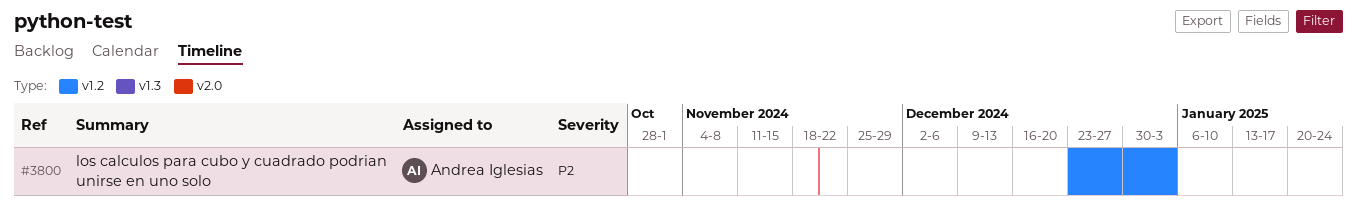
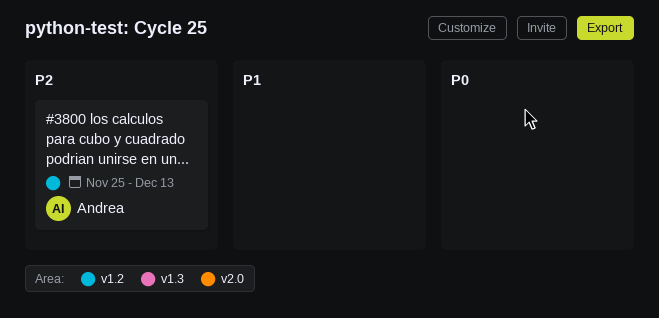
#3800, start: Dec 23 -> Nov 25
#3800, due: Jan 3 -> Dec 13

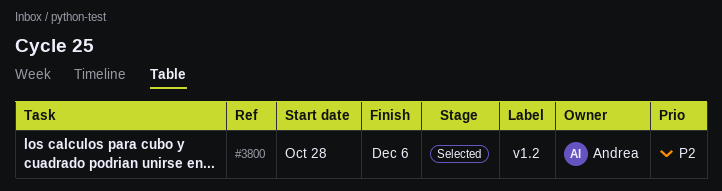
#3800, start: Nov 25 -> Oct 28
#3800, due: Dec 13 -> Dec 6

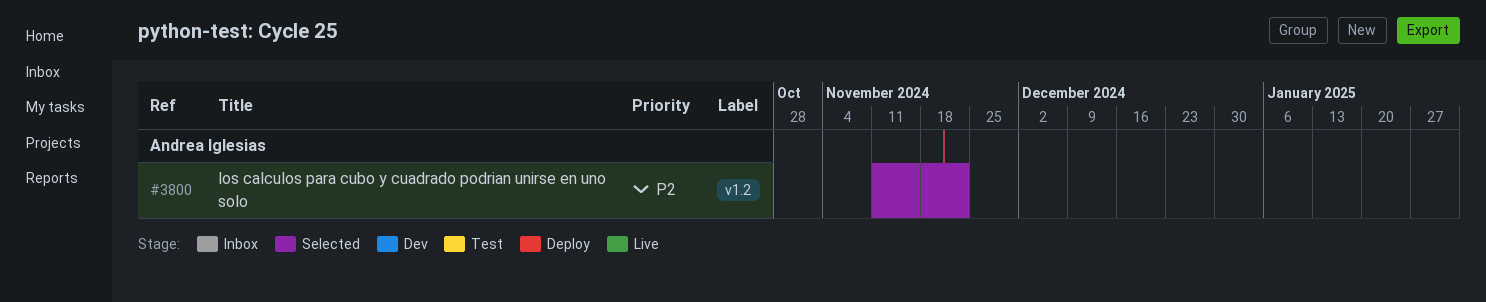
#3800, start: Oct 28 -> Nov 11
#3800, due: Dec 6 -> Nov 22

